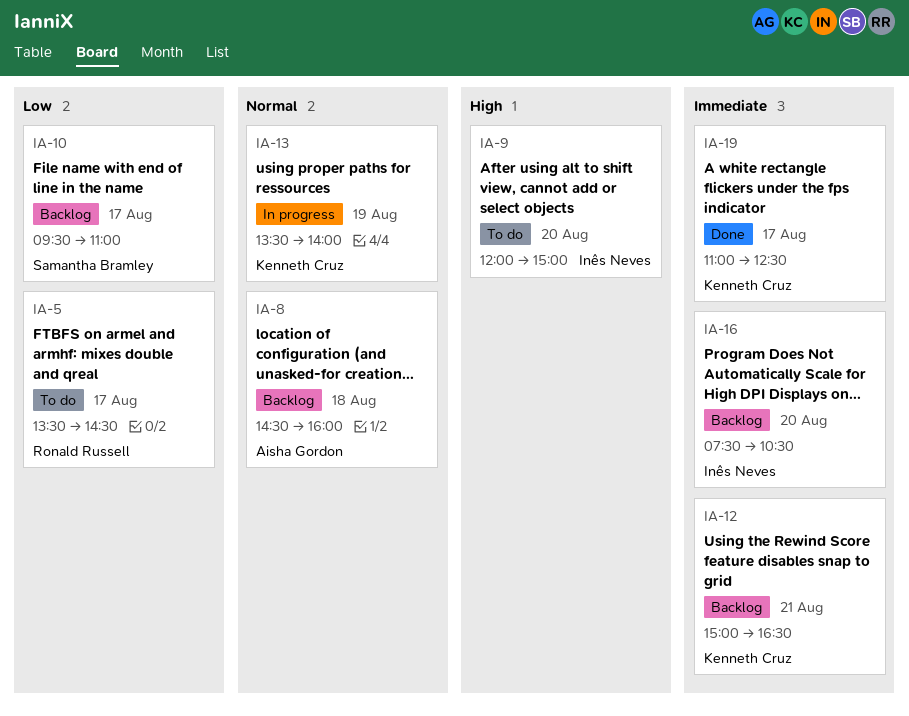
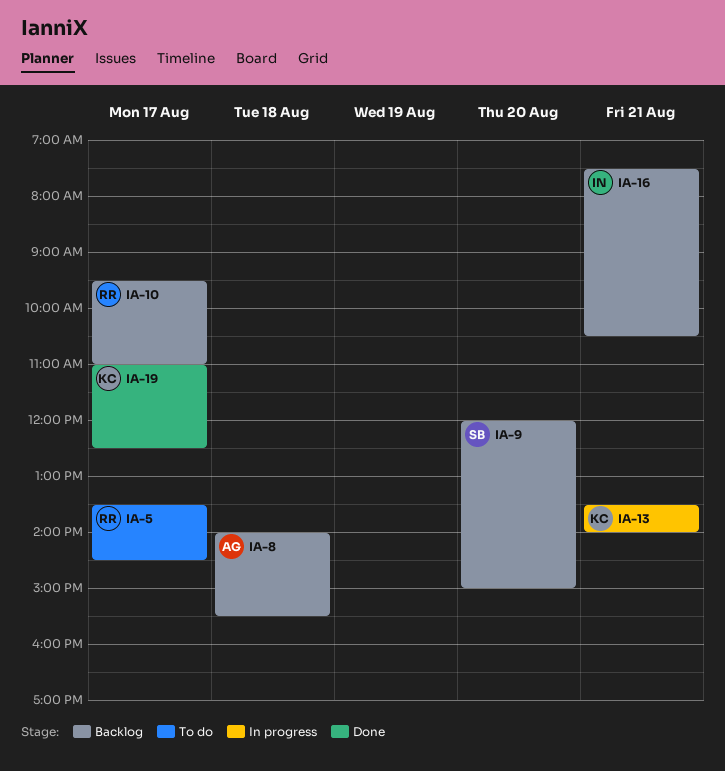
IA-8, begins: 14:30 -> 14:00
IA-8, ends: 16:00 -> 15:30
IA-9, status: To do -> Backlog
IA-9, owner: Inês Neves -> Samantha Bramley
IA-10, owner: Samantha Bramley -> Ronald Russell
IA-12: present -> none
IA-13, day: Aug 19 -> Aug 21
IA-16, day: Aug 20 -> Aug 21

